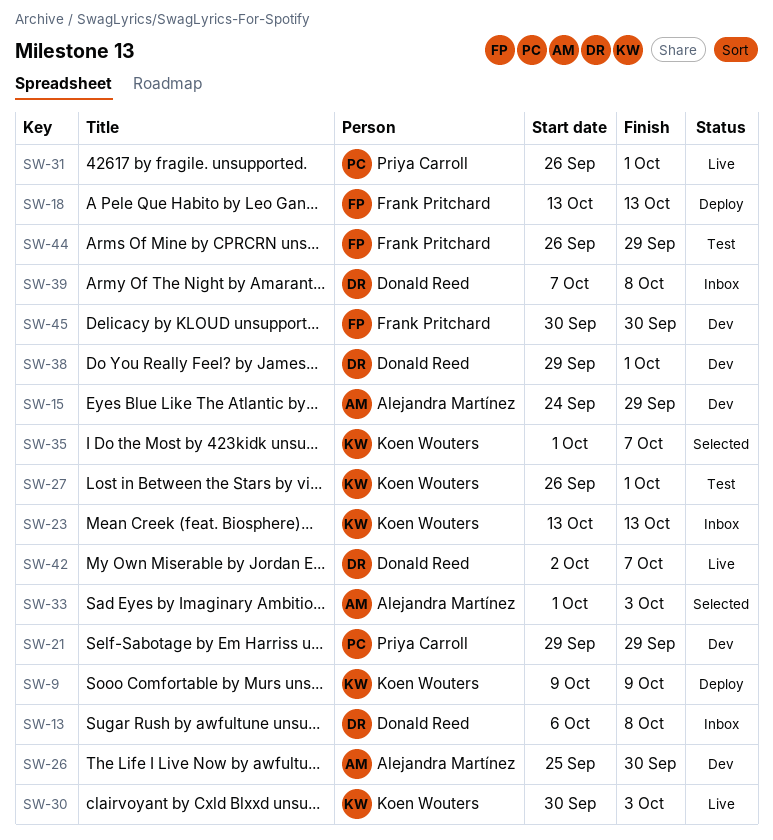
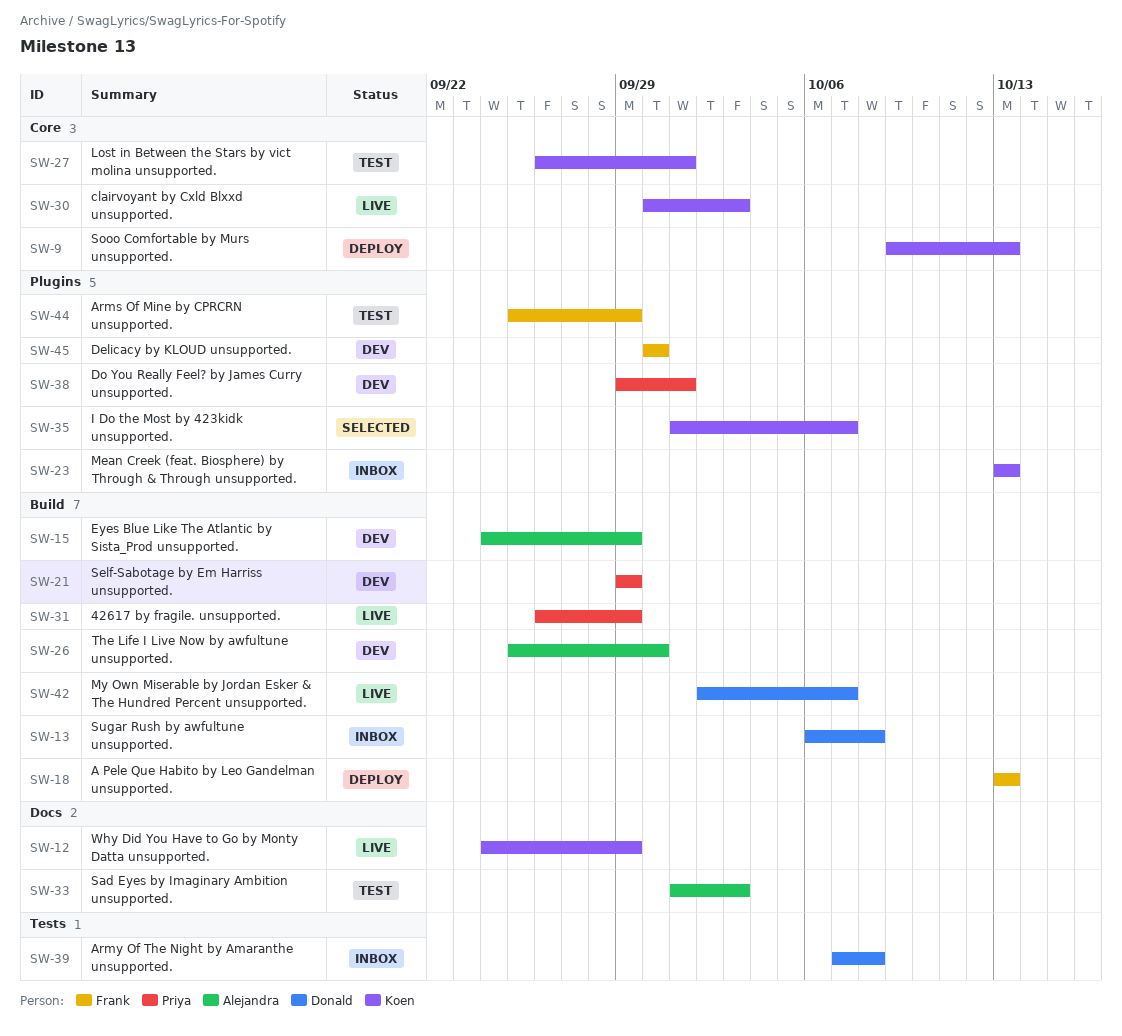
SW-9, due: Oct 9 -> Oct 13
SW-12: none -> present
SW-31, due: Oct 1 -> Sep 29
SW-33, status: Selected -> Test
SW-38, owner: Donald Reed -> Priya Carroll
SW-44, start: Sep 26 -> Sep 25

